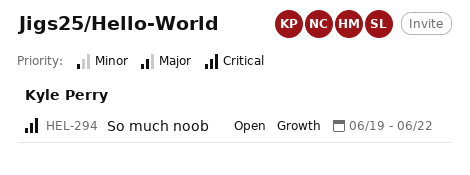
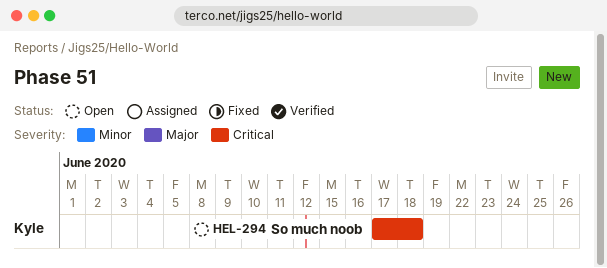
HEL-294, start: Jun 19 -> Jun 17
HEL-294, due: Jun 22 -> Jun 18

